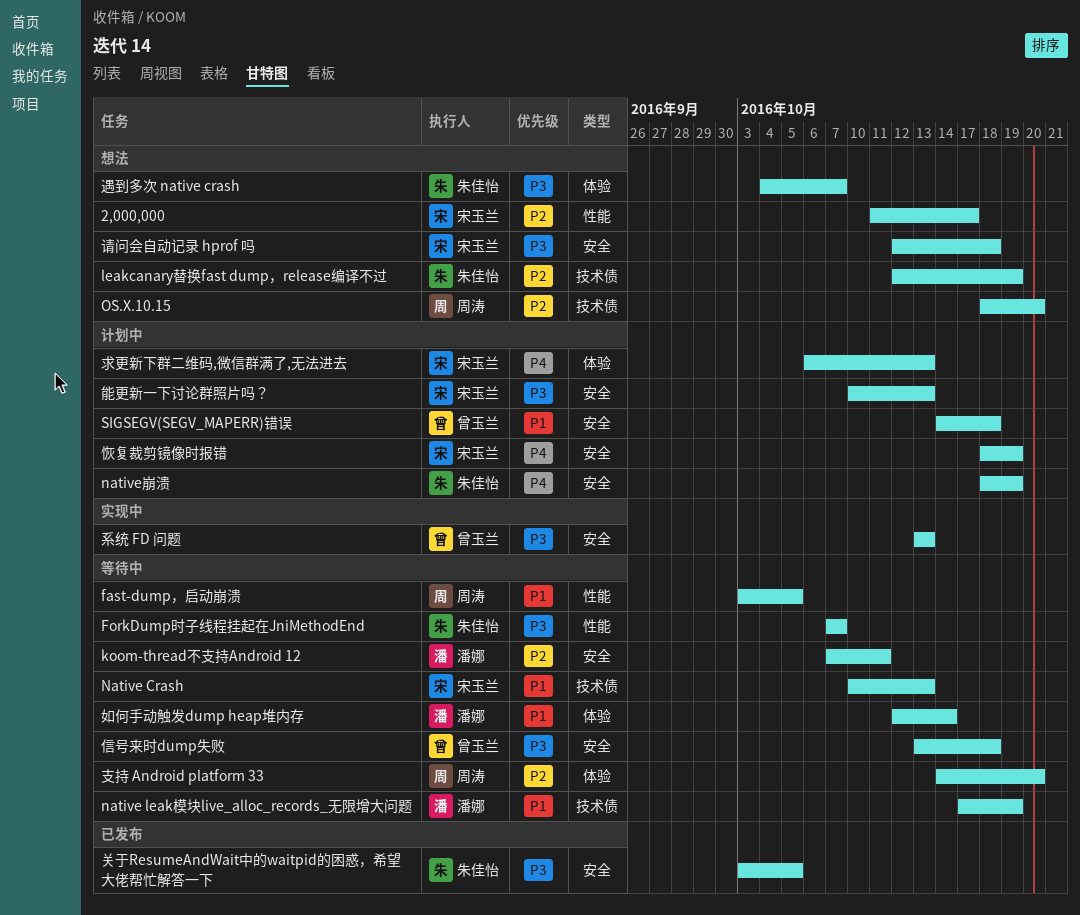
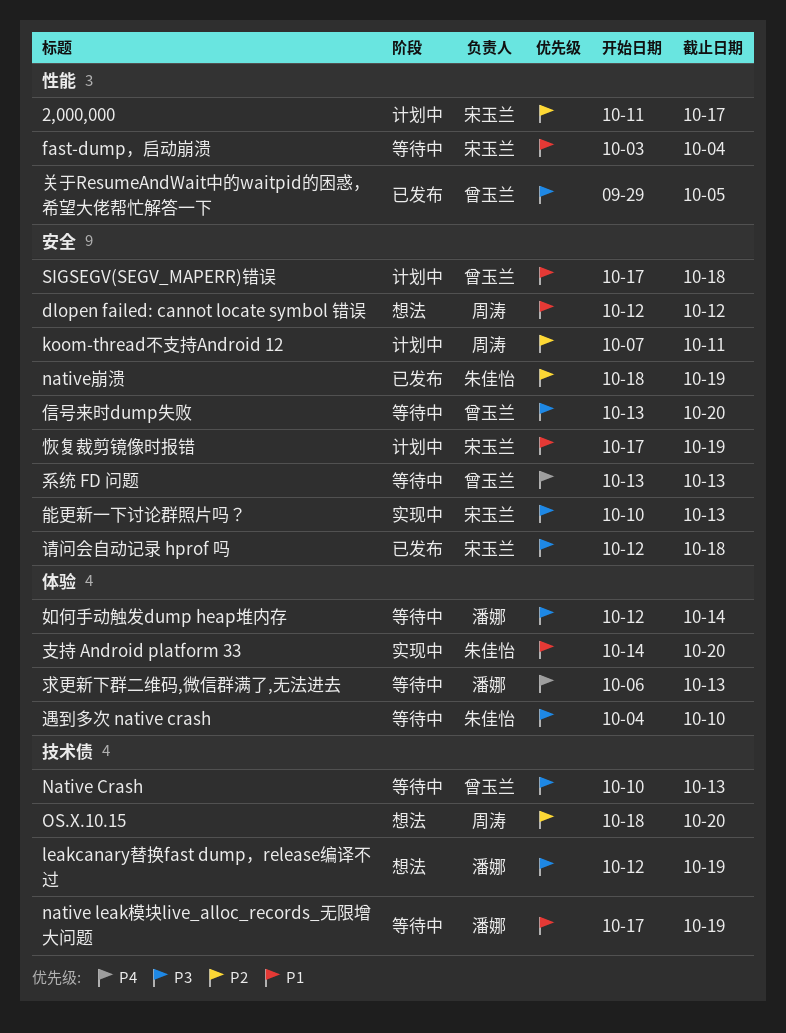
2,000,000, status: 想法 -> 计划中
dlopen failed: cannot locate symbol 错误: none -> present
fast-dump，启动崩溃, owner: 周涛 -> 宋玉兰
fast-dump，启动崩溃, due: Oct 5 -> Oct 4
ForkDump时子线程挂起在JniMethodEnd: present -> none
koom-thread不支持Android 12, status: 等待中 -> 计划中
koom-thread不支持Android 12, owner: 潘娜 -> 周涛
leakcanary替换fast dump，release编译不过, owner: 朱佳怡 -> 潘娜
leakcanary替换fast dump，release编译不过, priority: P2 -> P3
Native Crash, owner: 宋玉兰 -> 曾玉兰
Native Crash, priority: P1 -> P3
native崩溃, status: 计划中 -> 已发布
native崩溃, priority: P4 -> P2
SIGSEGV(SEGV_MAPERR)错误, start: Oct 14 -> Oct 17
信号来时dump失败, due: Oct 18 -> Oct 20
关于ResumeAndWait中的waitpid的困惑，希望大佬帮忙解答一下, owner: 朱佳怡 -> 曾玉兰
关于ResumeAndWait中的waitpid的困惑，希望大佬帮忙解答一下, label: 安全 -> 性能
关于ResumeAndWait中的waitpid的困惑，希望大佬帮忙解答一下, start: Oct 3 -> Sep 29
如何手动触发dump heap堆内存, priority: P1 -> P3
恢复裁剪镜像时报错, priority: P4 -> P1
恢复裁剪镜像时报错, start: Oct 18 -> Oct 17
支持 Android platform 33, status: 等待中 -> 实现中
支持 Android platform 33, owner: 周涛 -> 朱佳怡
支持 Android platform 33, priority: P2 -> P1
求更新下群二维码,微信群满了,无法进去, status: 计划中 -> 等待中
求更新下群二维码,微信群满了,无法进去, owner: 宋玉兰 -> 潘娜
系统 FD 问题, status: 实现中 -> 等待中
系统 FD 问题, priority: P3 -> P4
能更新一下讨论群照片吗？, status: 计划中 -> 实现中
请问会自动记录 hprof 吗, status: 想法 -> 已发布
遇到多次 native crash, status: 想法 -> 等待中
遇到多次 native crash, due: Oct 7 -> Oct 10

